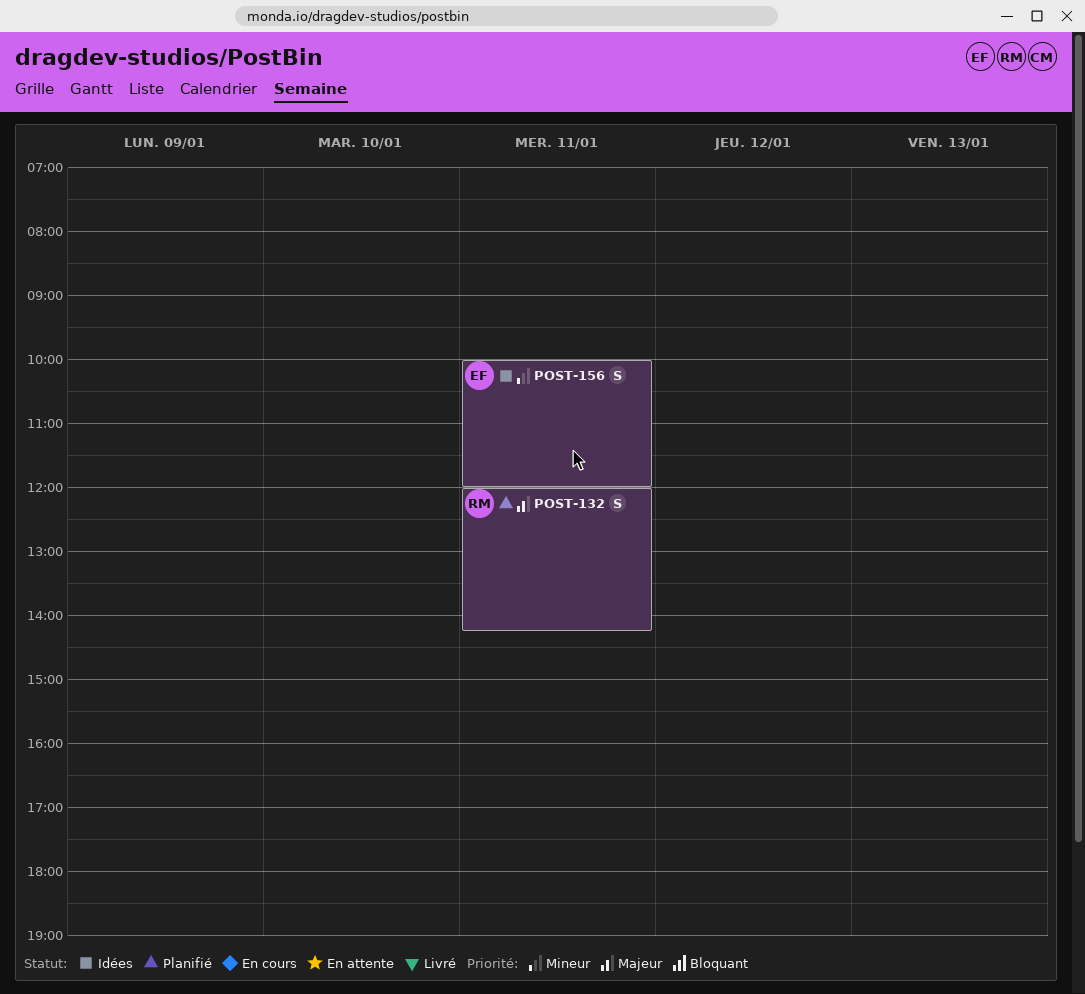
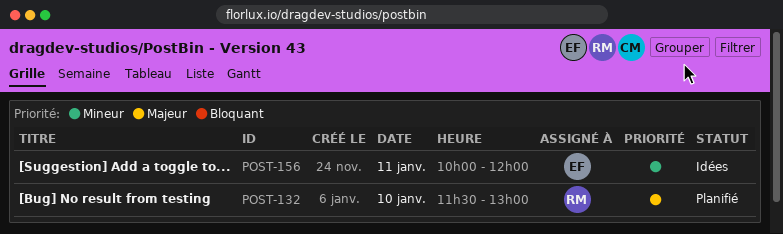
POST-132, day: Jan 11 -> Jan 10
POST-132, begins: 12:00 -> 11:30
POST-132, ends: 14:15 -> 13:00

